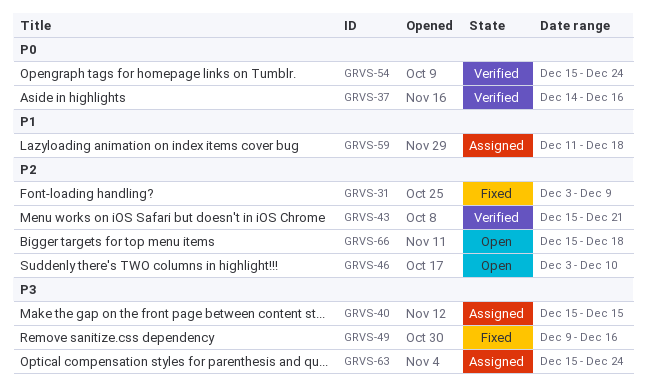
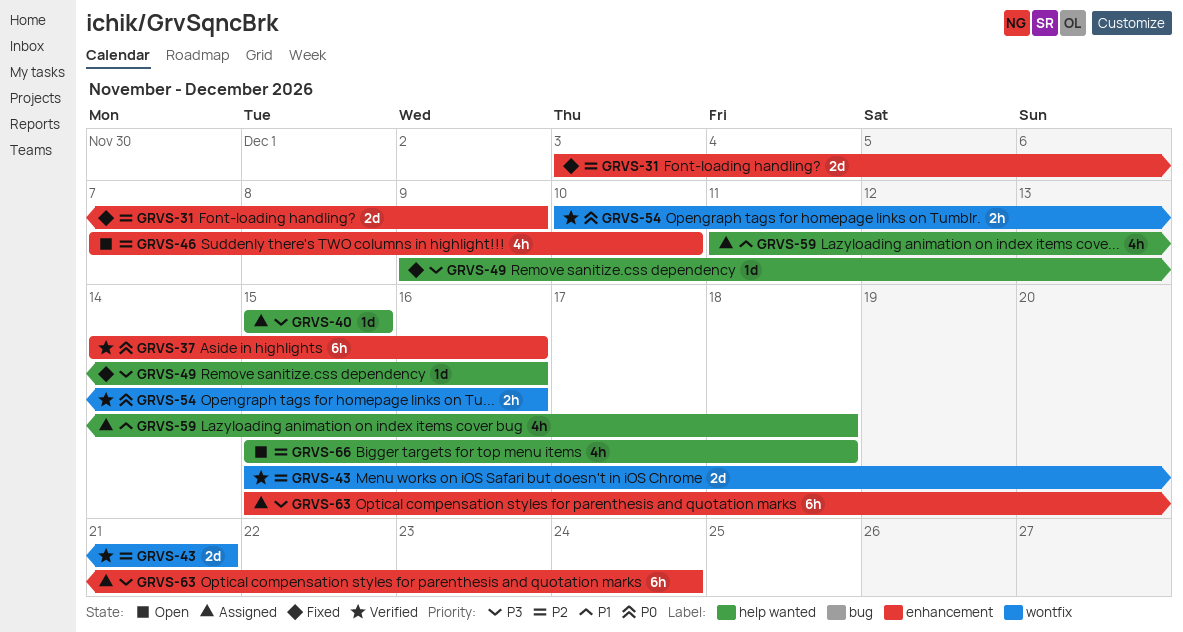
GRVS-46, start: Dec 3 -> Dec 7
GRVS-54, start: Dec 15 -> Dec 10
GRVS-54, due: Dec 24 -> Dec 16

